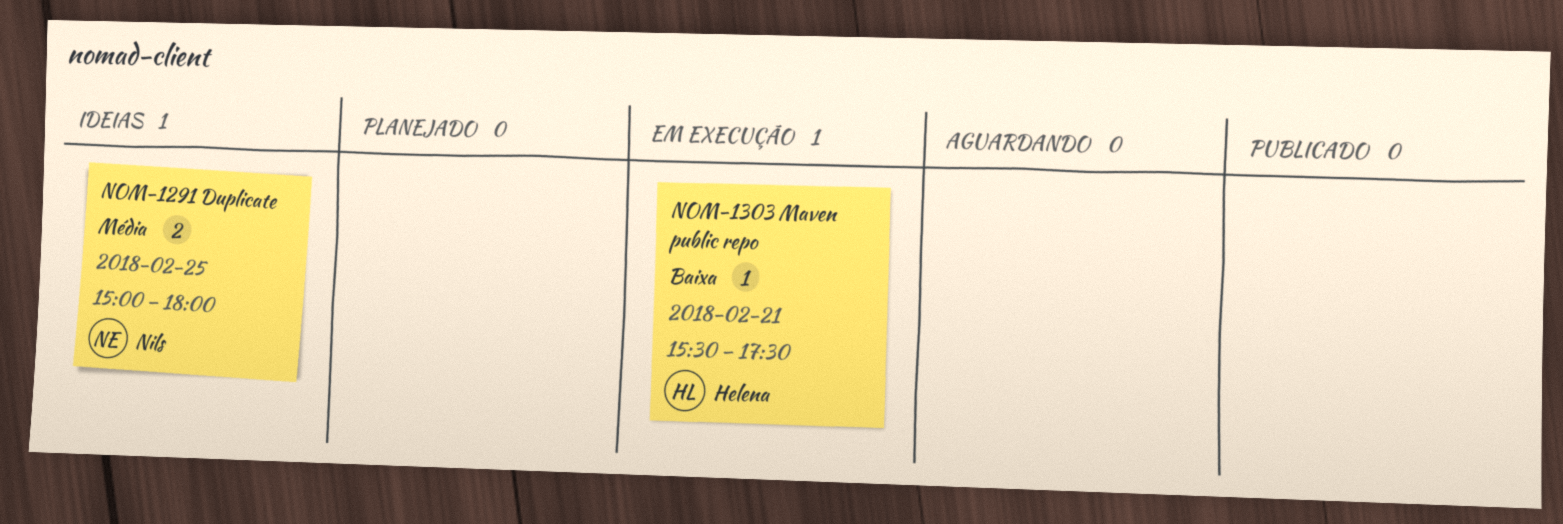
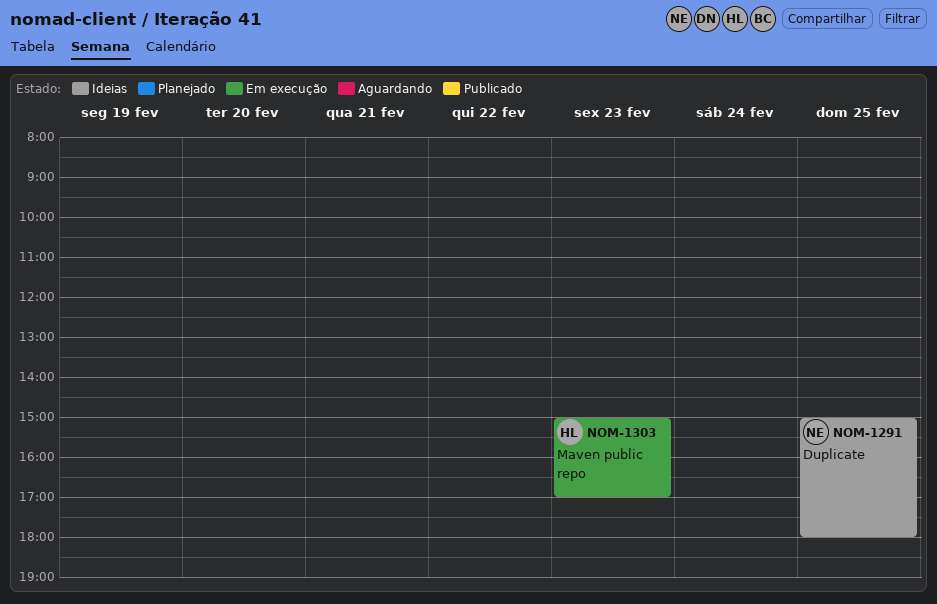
NOM-1303, day: Feb 21 -> Feb 23
NOM-1303, begins: 15:30 -> 15:00
NOM-1303, ends: 17:30 -> 17:00

